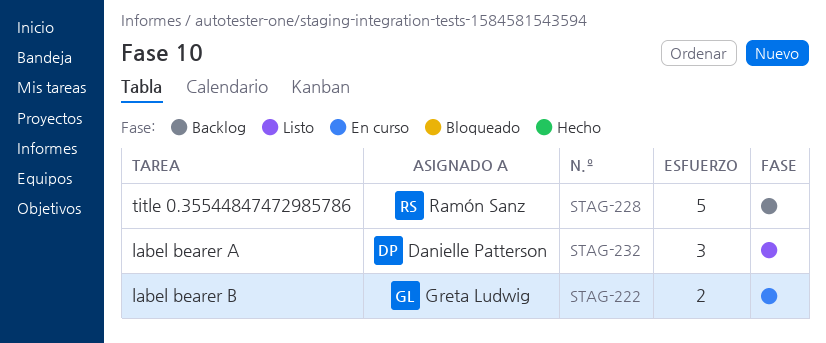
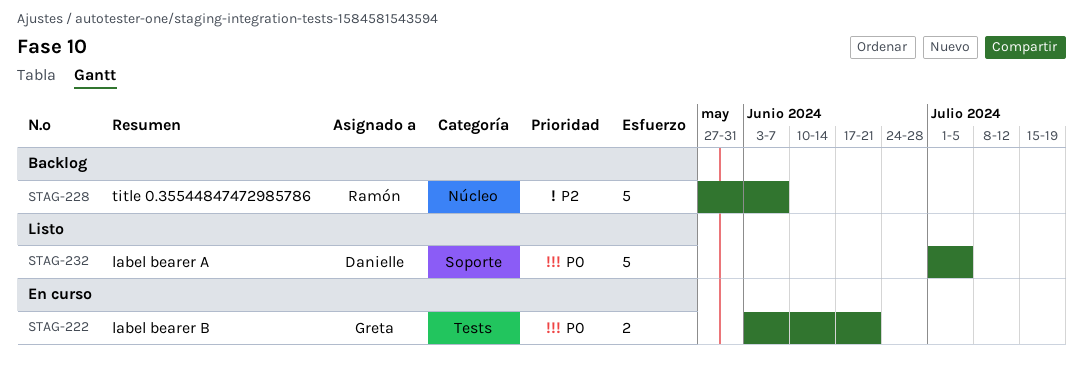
STAG-232, estimate: 3 -> 5

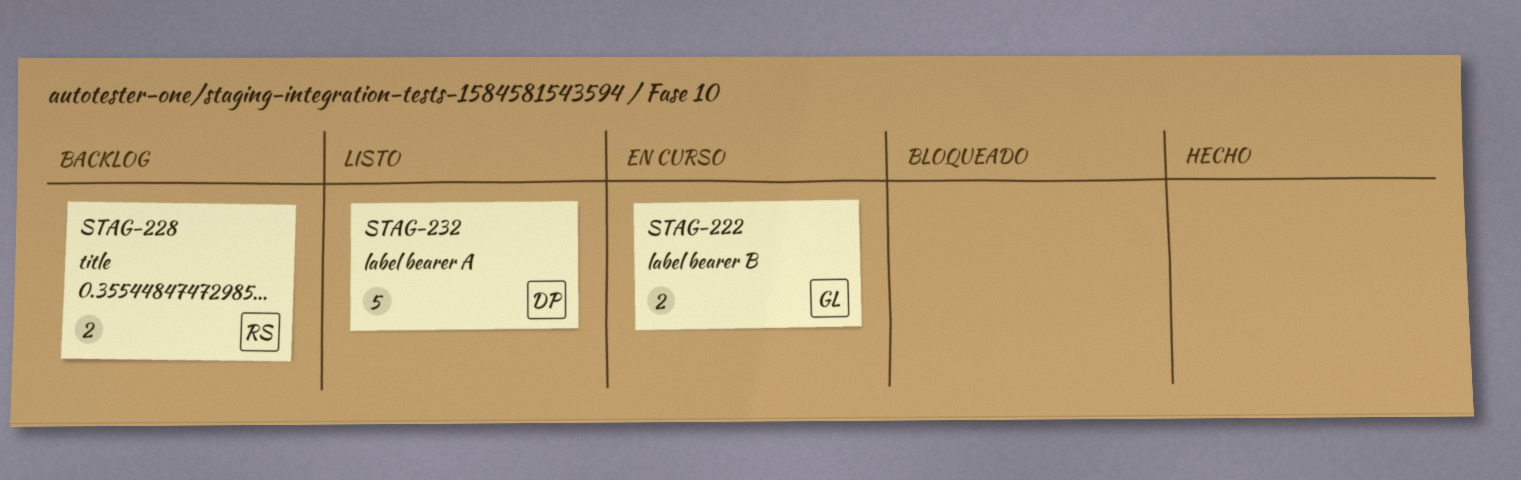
STAG-228, estimate: 5 -> 2

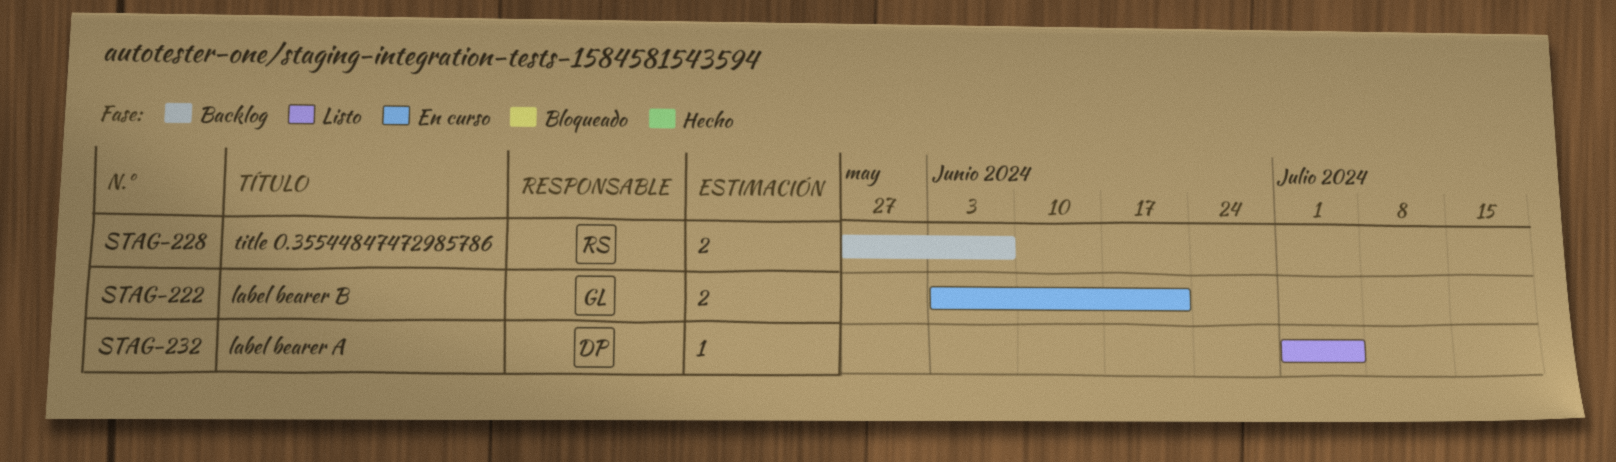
STAG-232, estimate: 5 -> 1

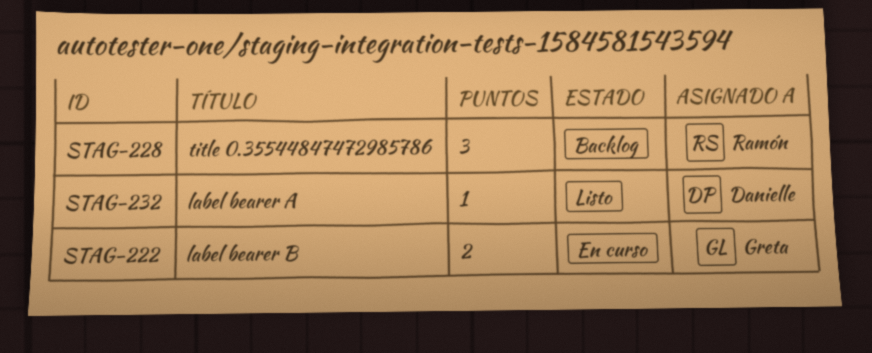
STAG-228, estimate: 2 -> 3

